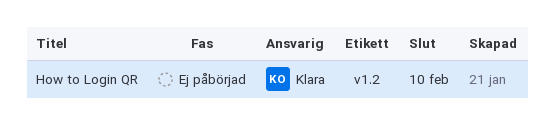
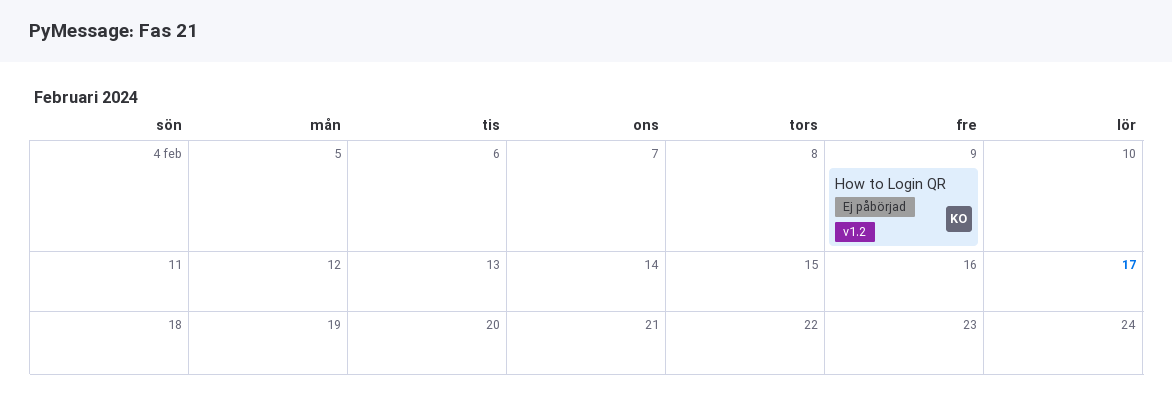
How to Login QR, due: Feb 10 -> Feb 9

